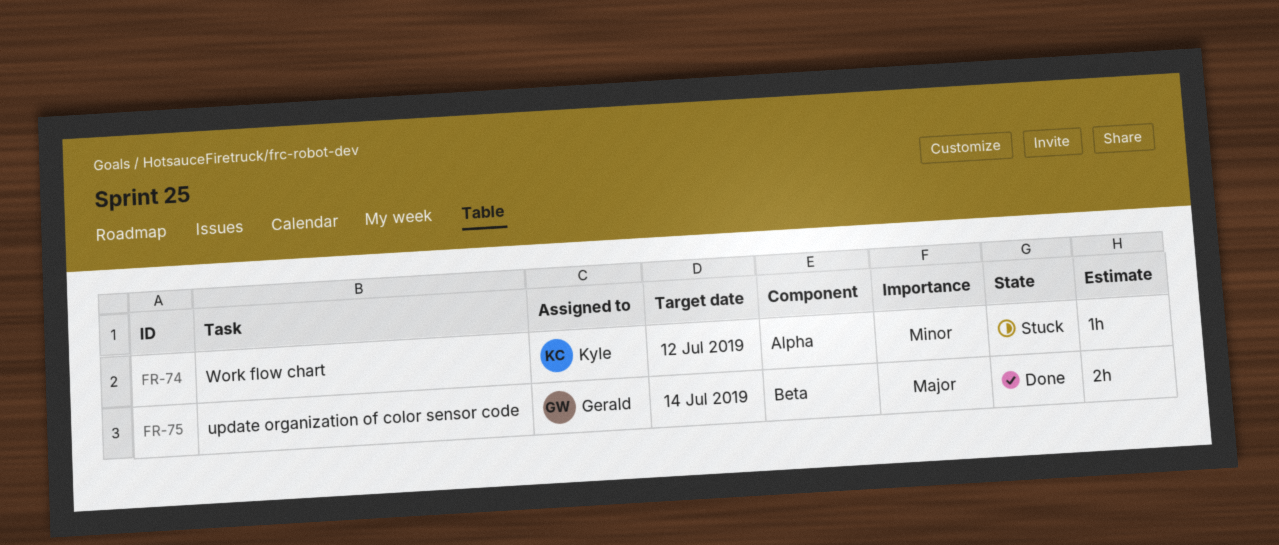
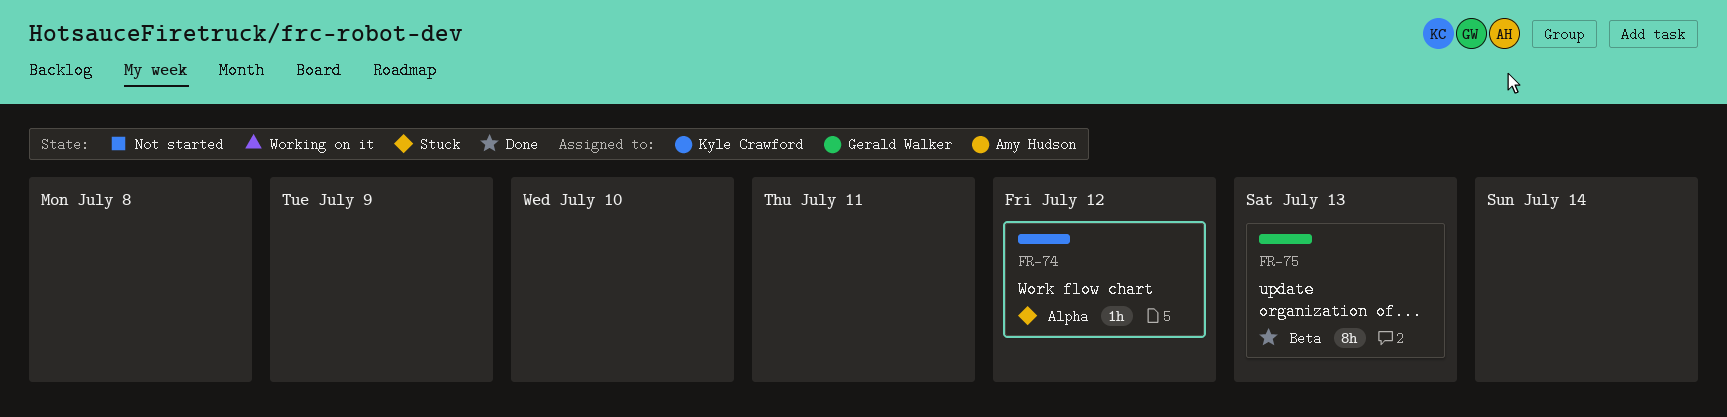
FR-75, estimate: 2h -> 8h
FR-75, due: Jul 14 -> Jul 13

